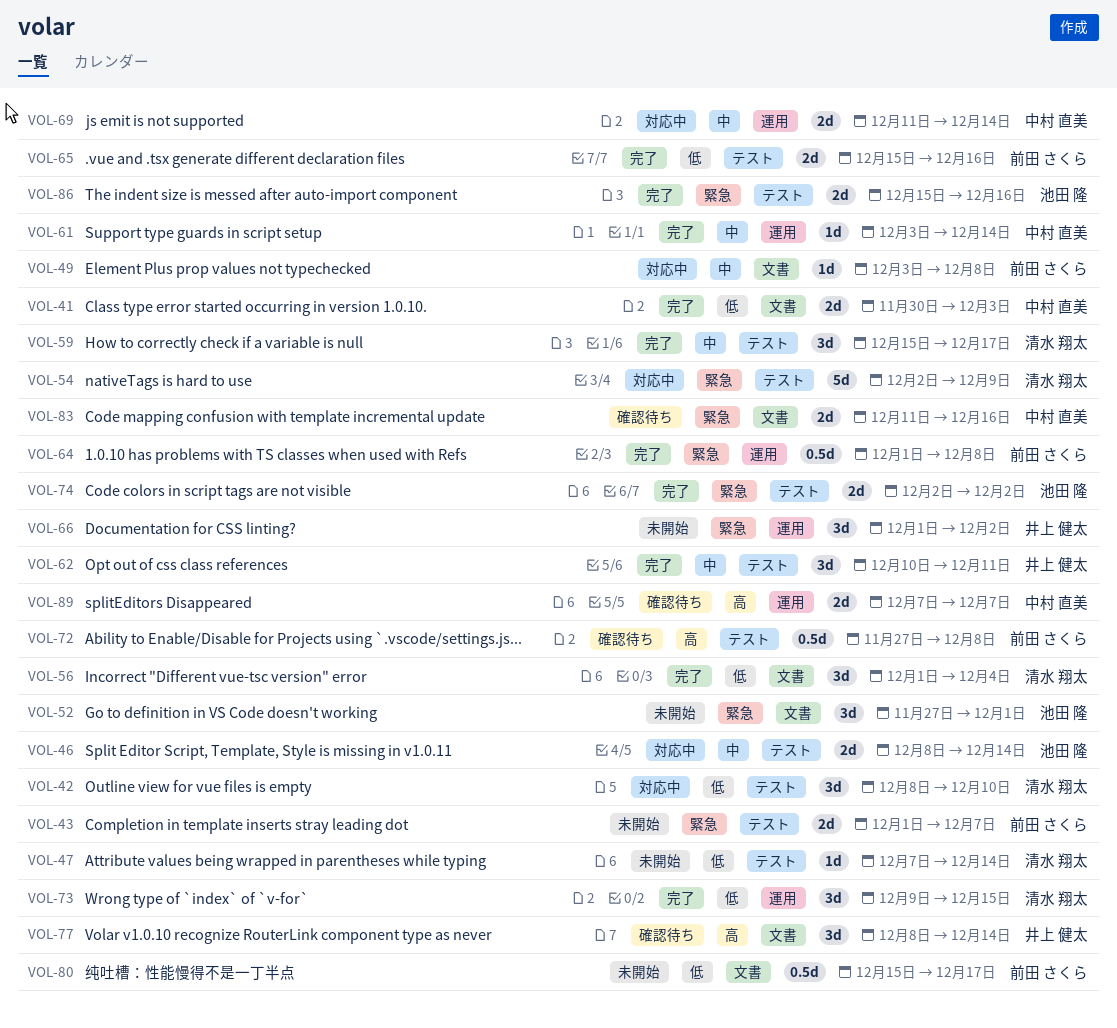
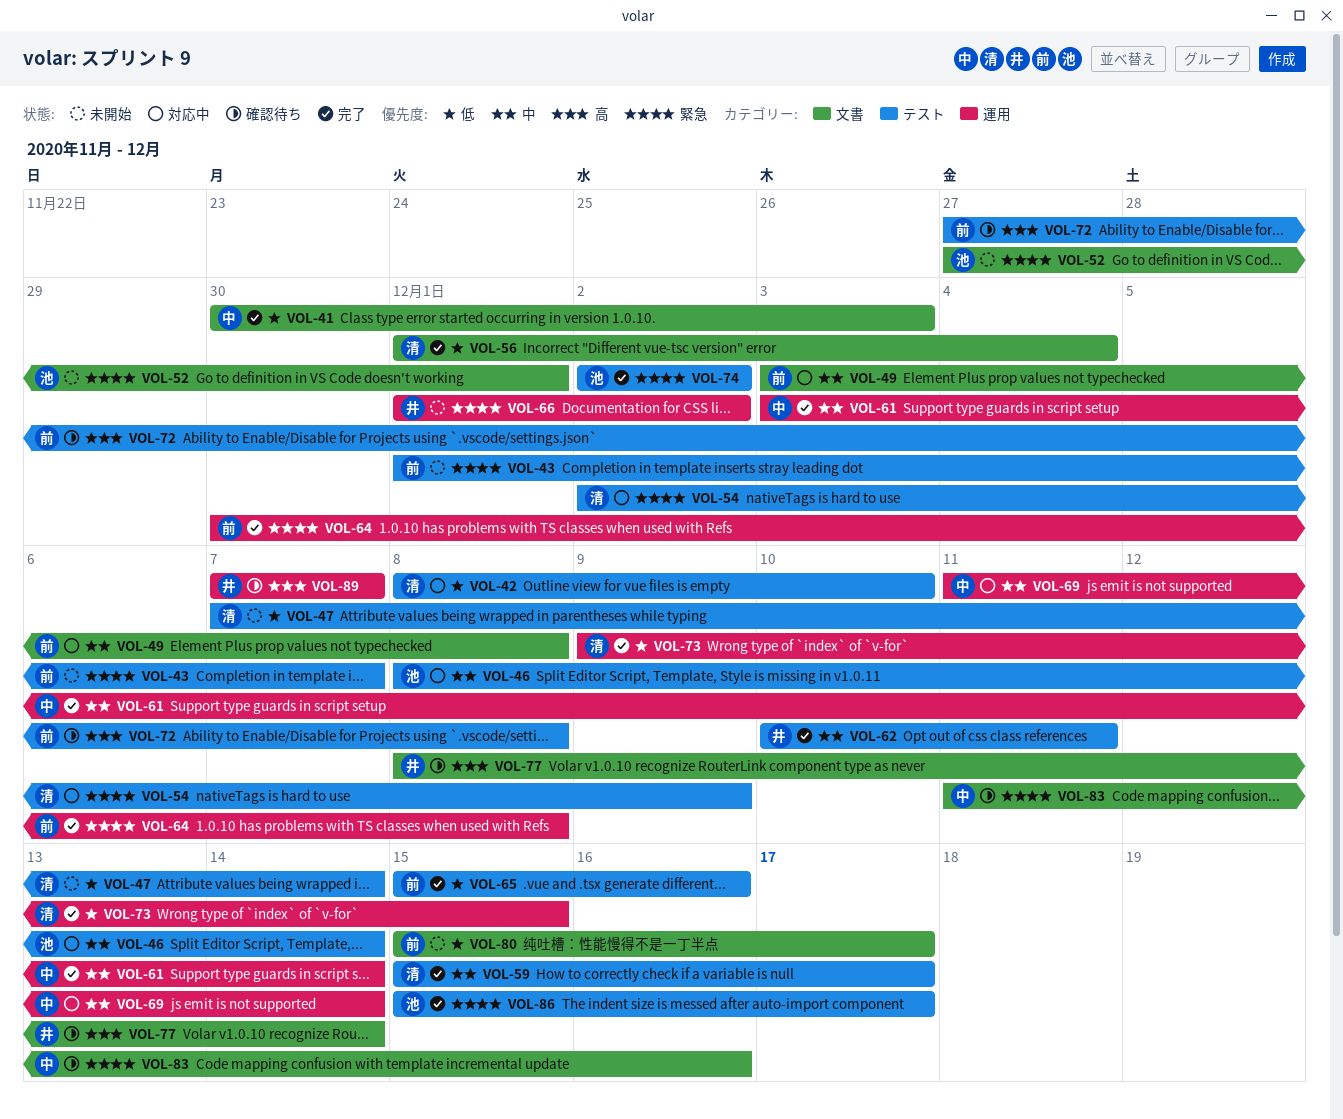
VOL-64, start: Dec 1 -> Nov 30
VOL-86, due: Dec 16 -> Dec 17
VOL-89, owner: 中村 直美 -> 井上 健太

